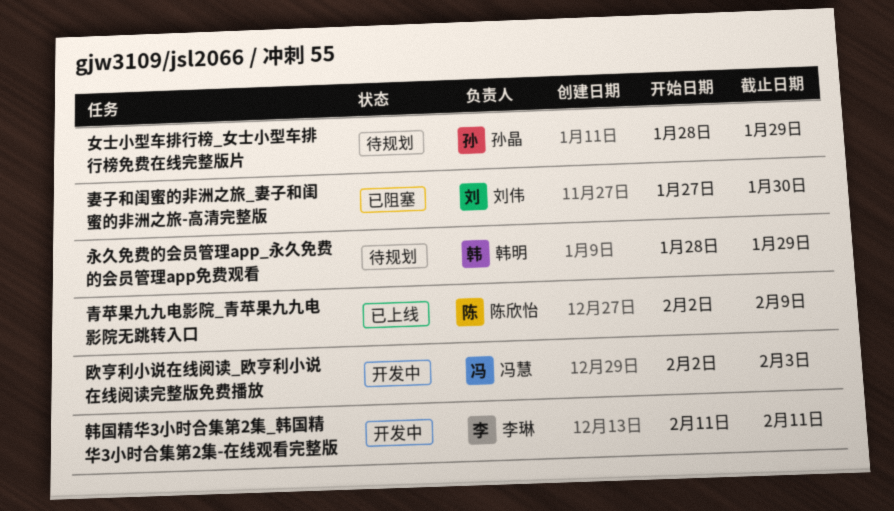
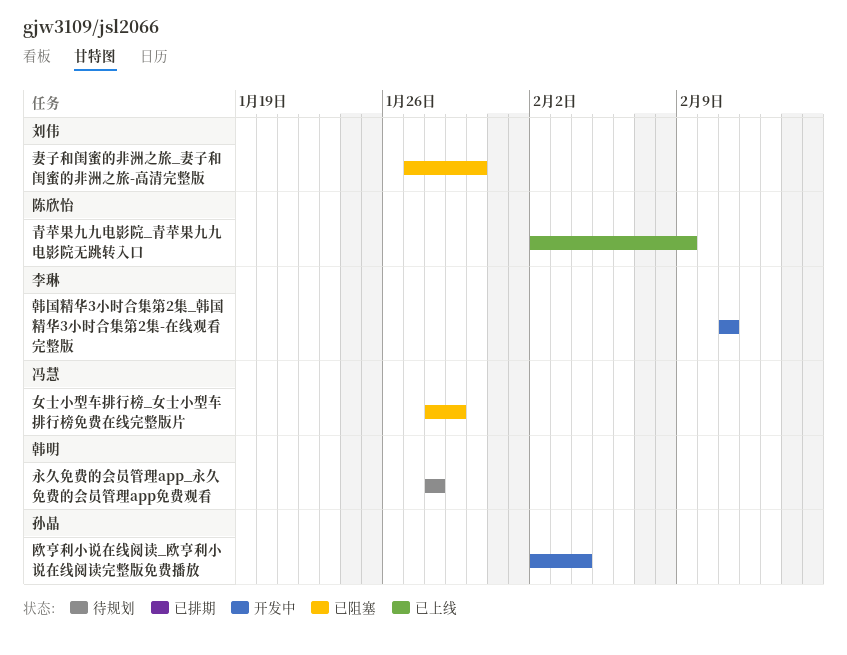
女士小型车排行榜_女士小型车排行榜免费在线完整版片, status: 待规划 -> 已阻塞
女士小型车排行榜_女士小型车排行榜免费在线完整版片, owner: 孙晶 -> 冯慧
欧亨利小说在线阅读_欧亨利小说在线阅读完整版免费播放, owner: 冯慧 -> 孙晶
欧亨利小说在线阅读_欧亨利小说在线阅读完整版免费播放, due: Feb 3 -> Feb 4
永久免费的会员管理app_永久免费的会员管理app免费观看, due: Jan 29 -> Jan 28

